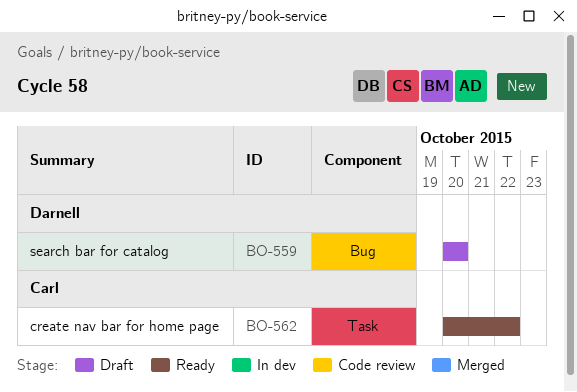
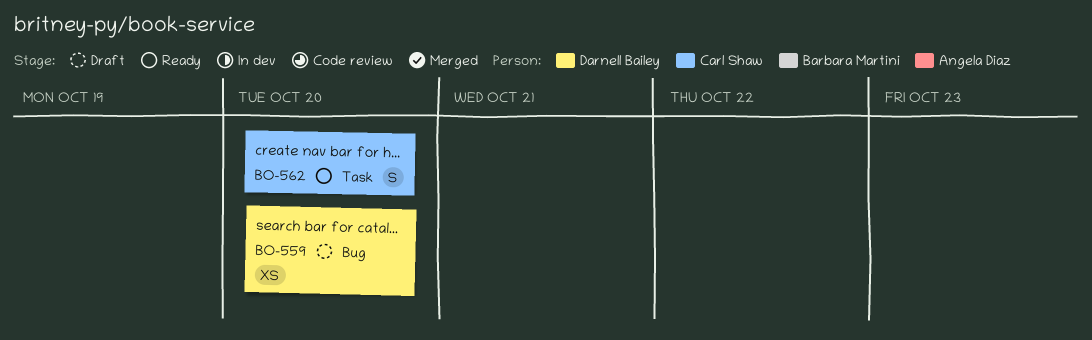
BO-562, due: Oct 22 -> Oct 20

